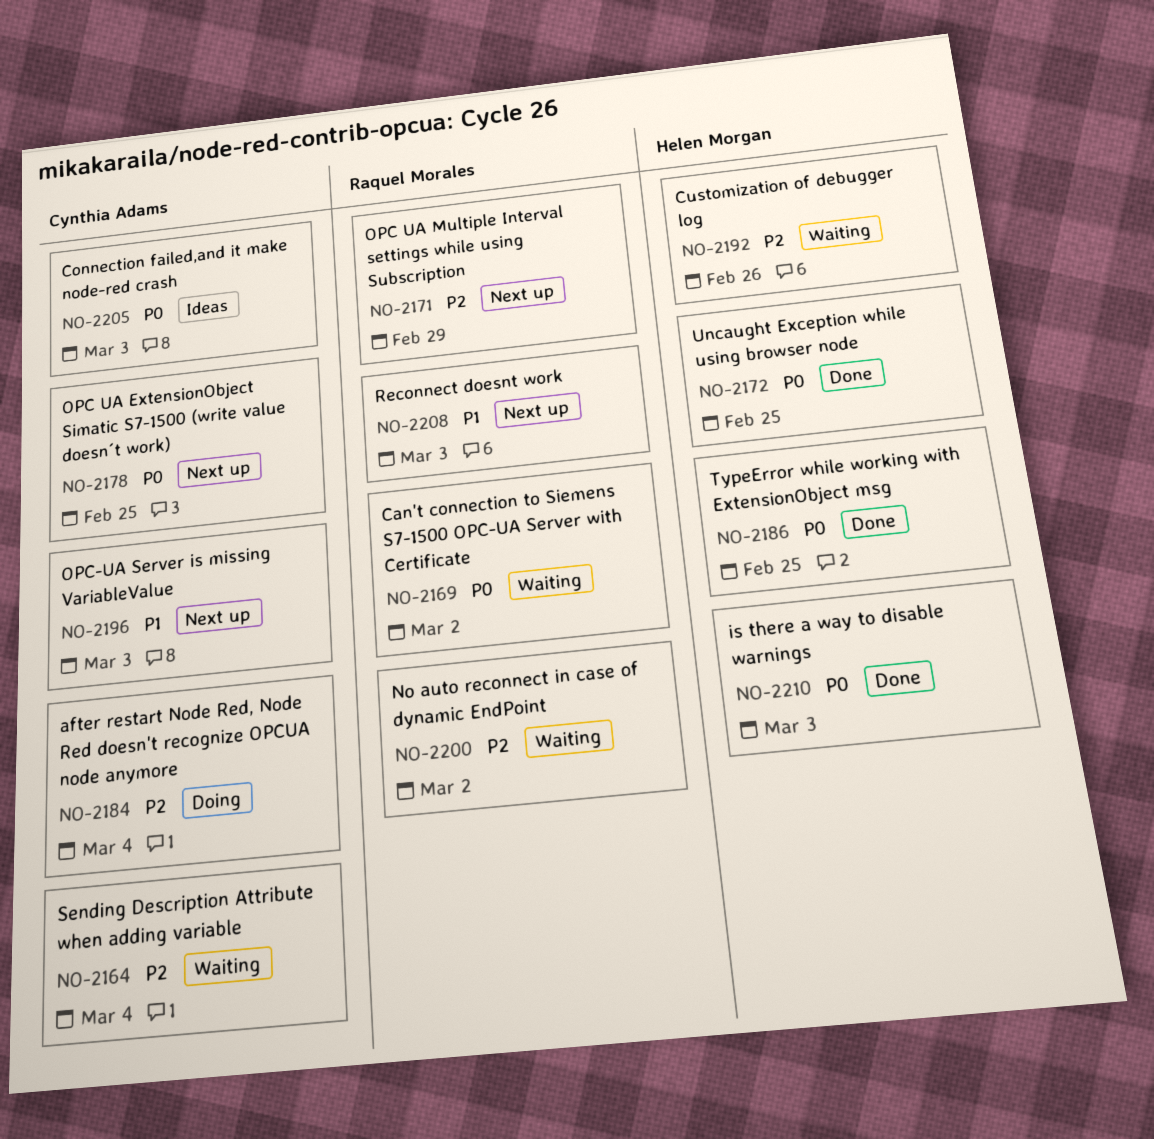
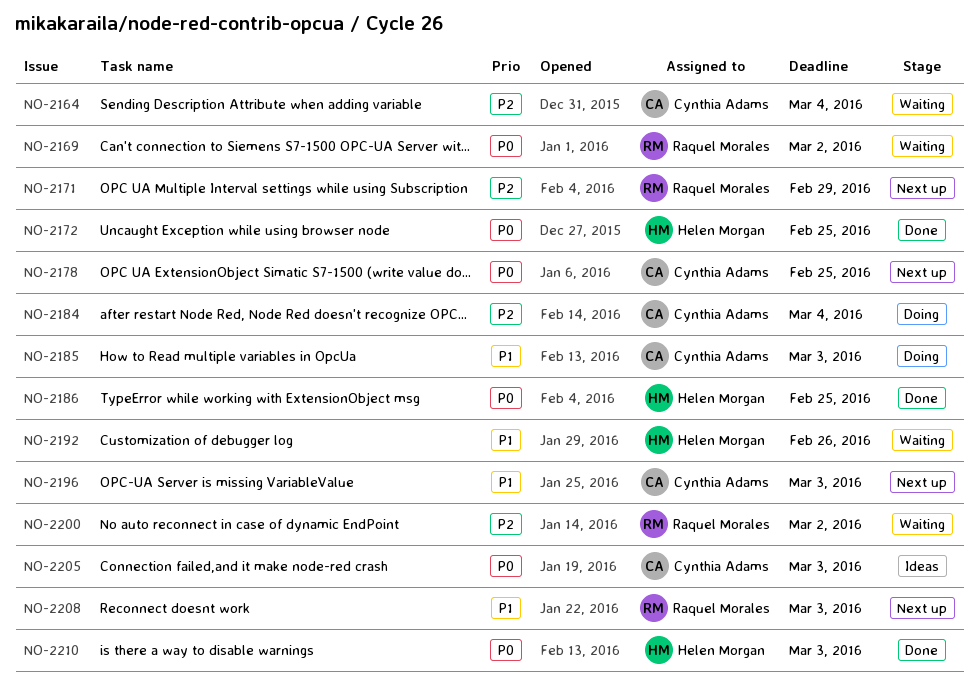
NO-2185: none -> present
NO-2192, priority: P2 -> P1

